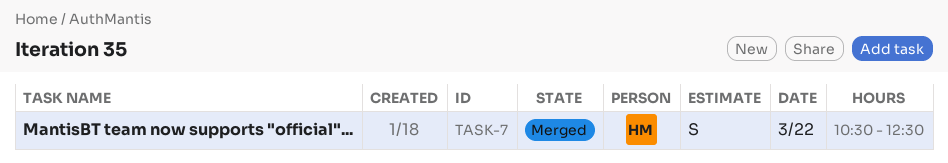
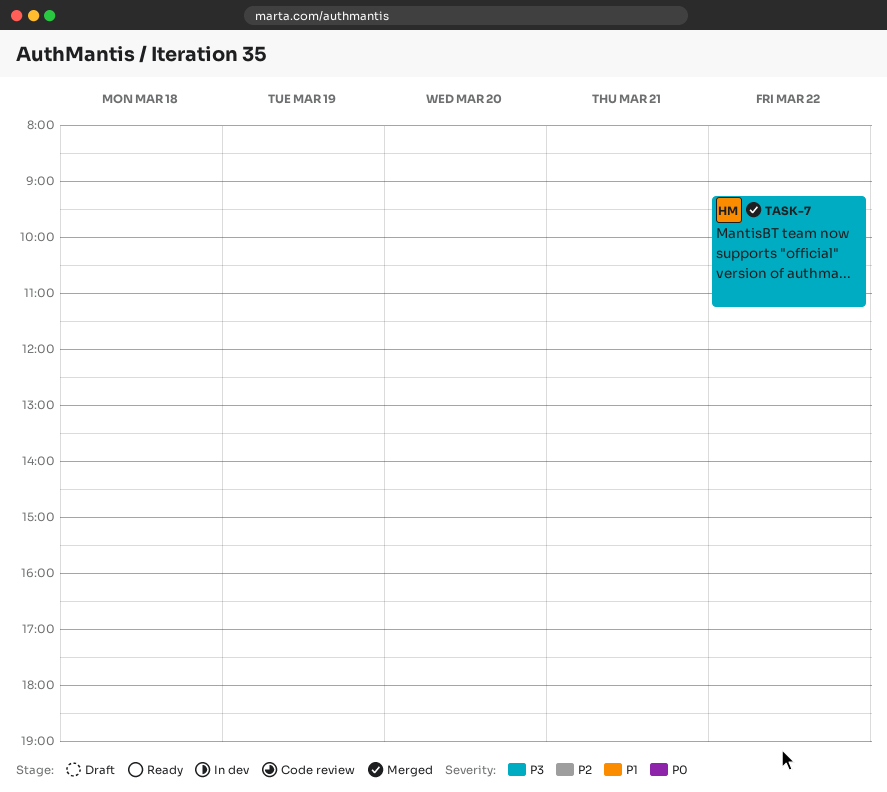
TASK-7, begins: 10:30 -> 09:15
TASK-7, ends: 12:30 -> 11:15

